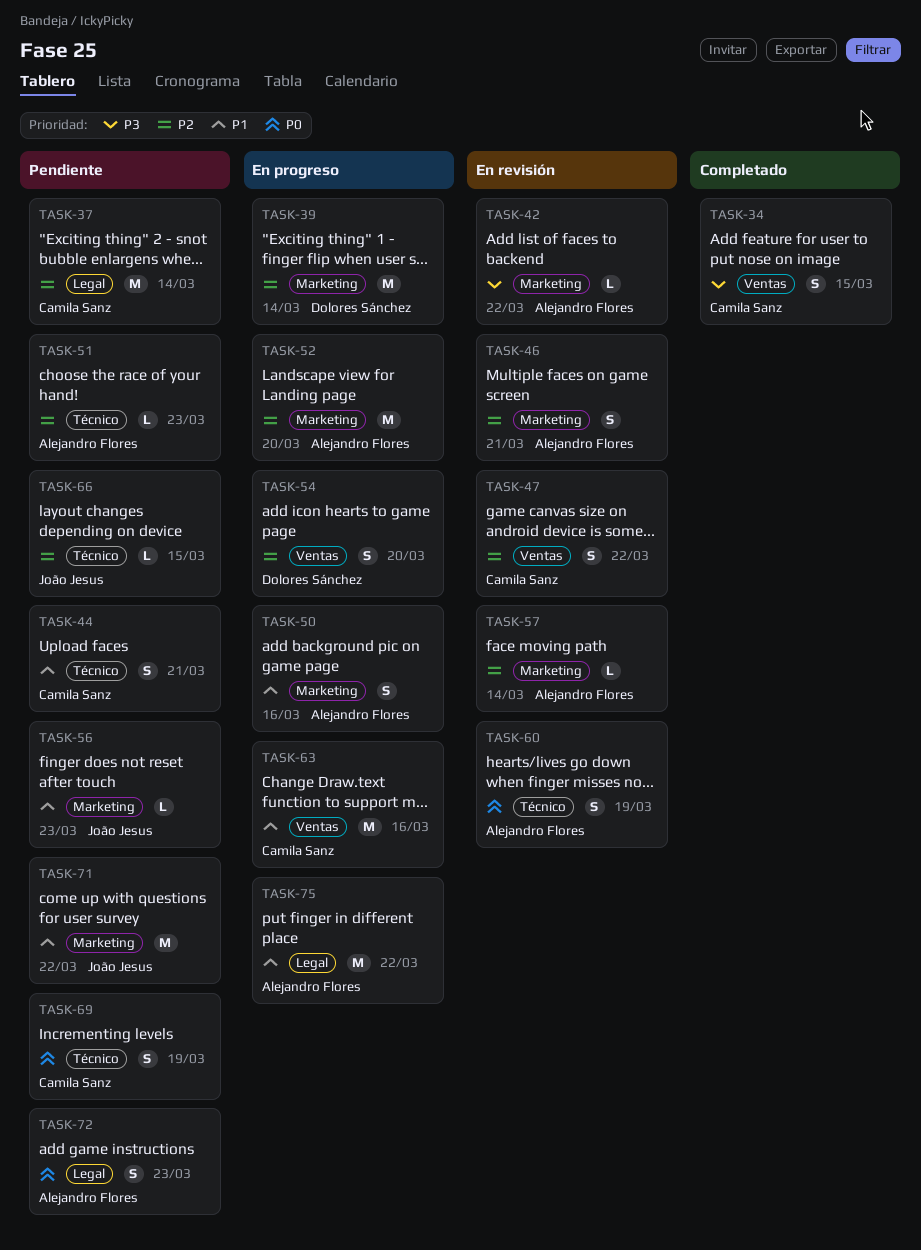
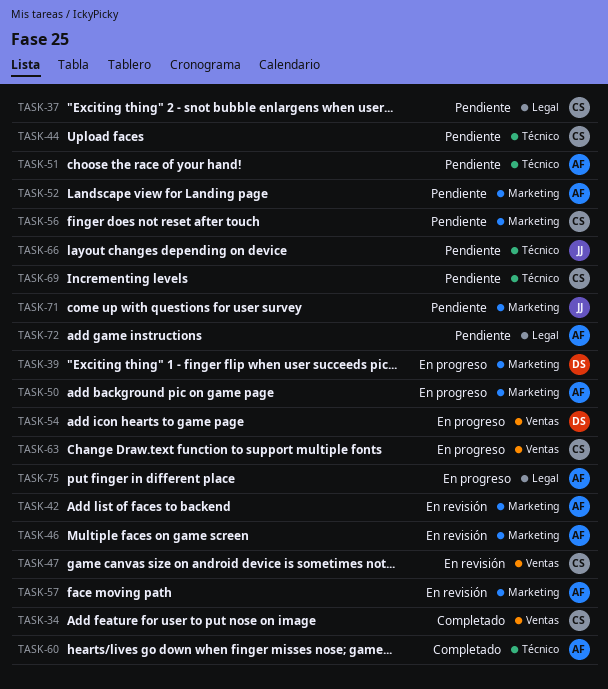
TASK-52, status: En progreso -> Pendiente
TASK-56, owner: João Jesus -> Camila Sanz
TASK-60, status: En revisión -> Completado

